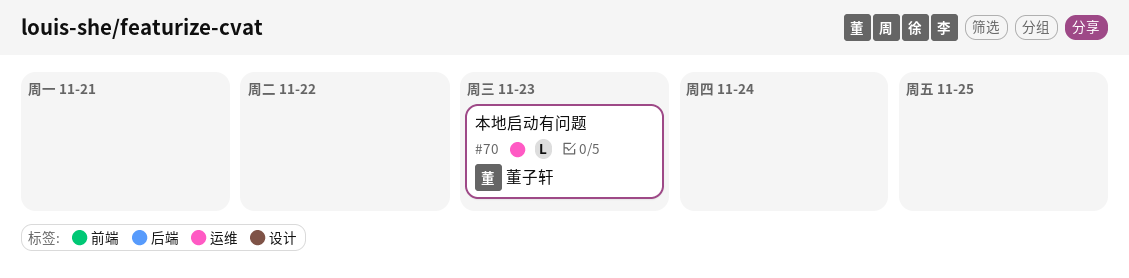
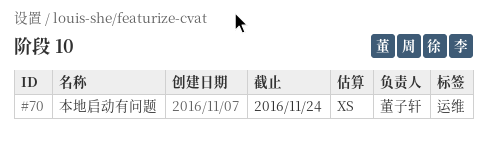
#70, estimate: L -> XS
#70, due: Nov 23 -> Nov 24

